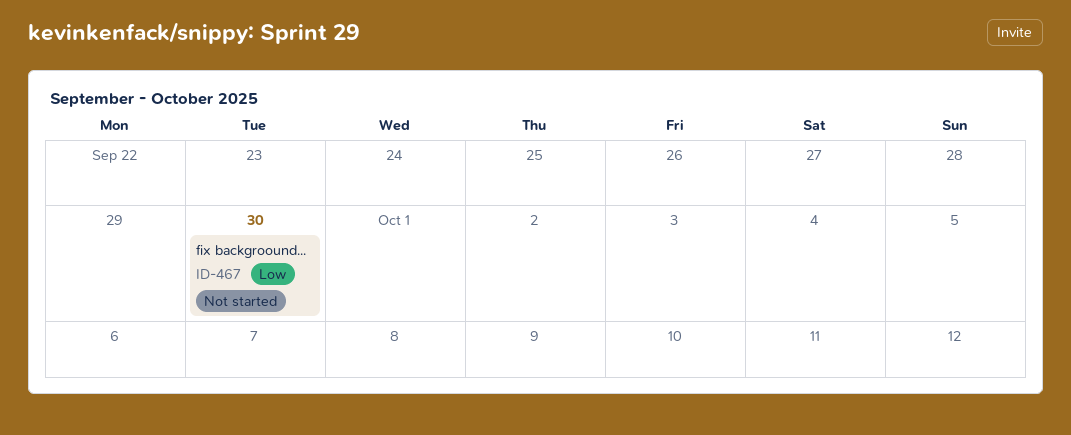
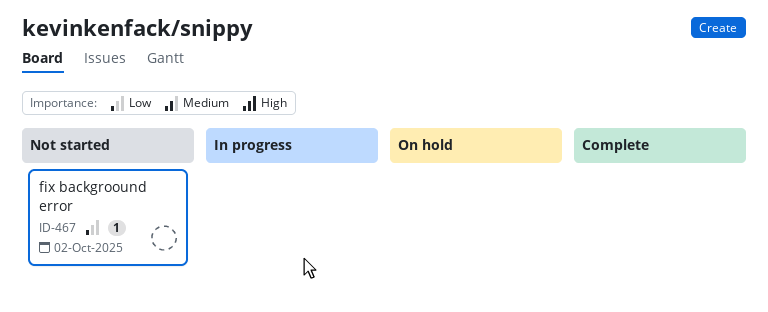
ID-467, due: Sep 30 -> Oct 2

